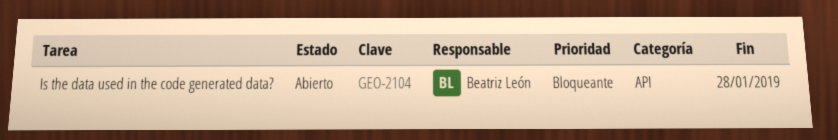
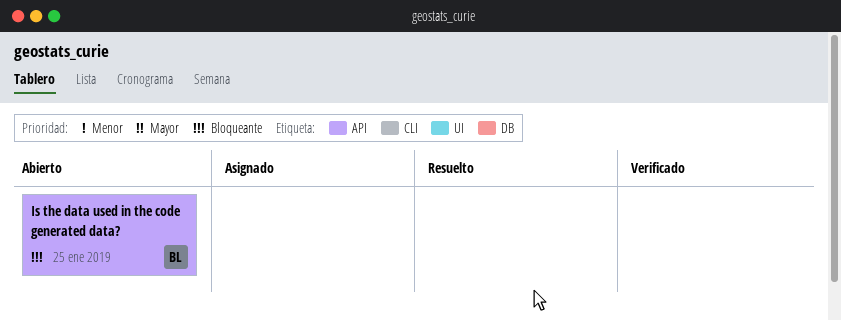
Is the data used in the code generated data?, due: Jan 28 -> Jan 25

